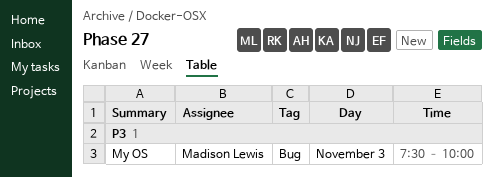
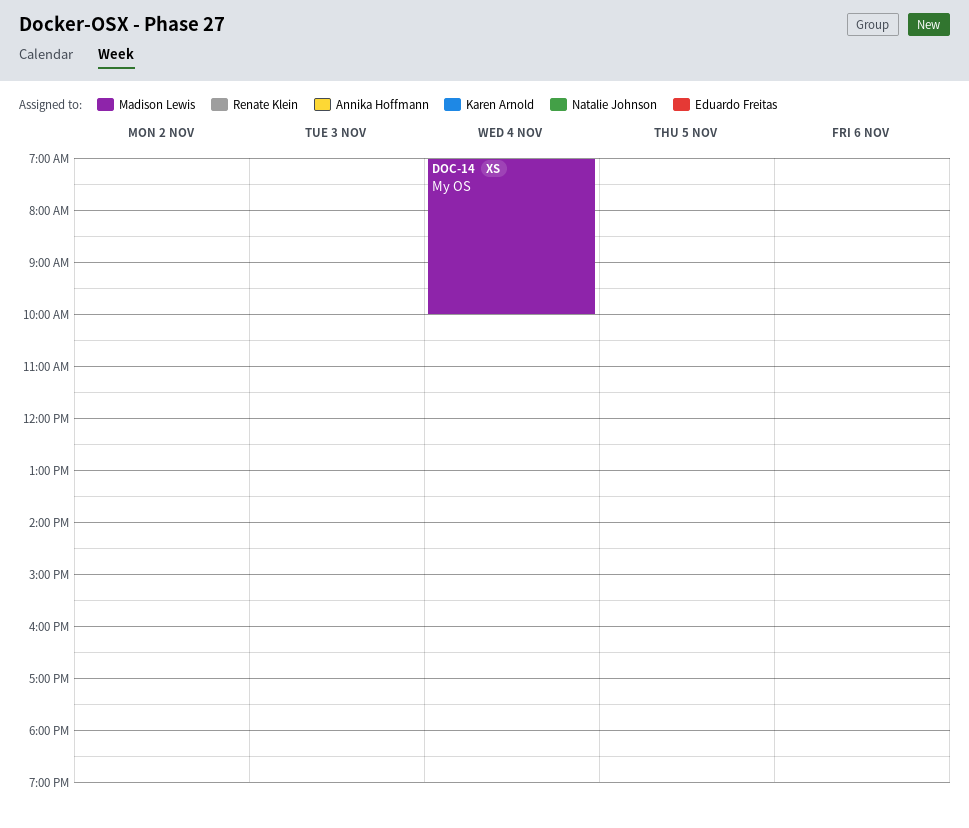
My OS, day: Nov 3 -> Nov 4
My OS, begins: 07:30 -> 07:00

